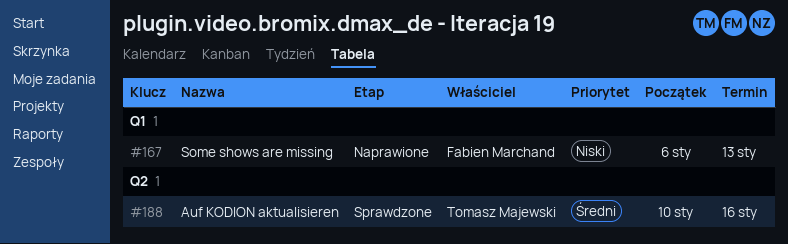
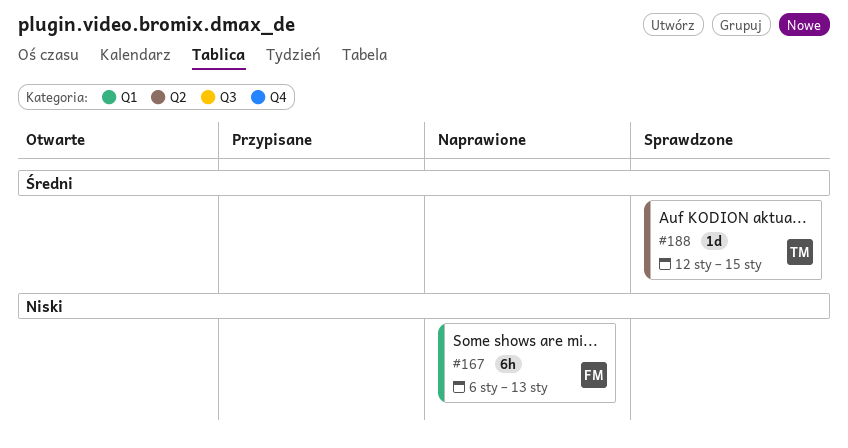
#188, start: Jan 10 -> Jan 12
#188, due: Jan 16 -> Jan 15

